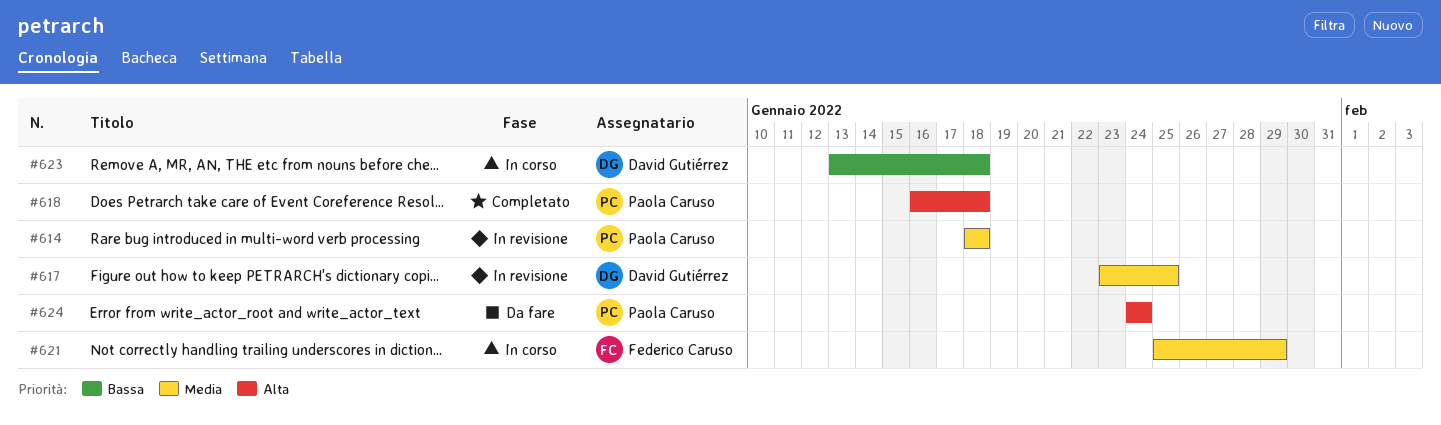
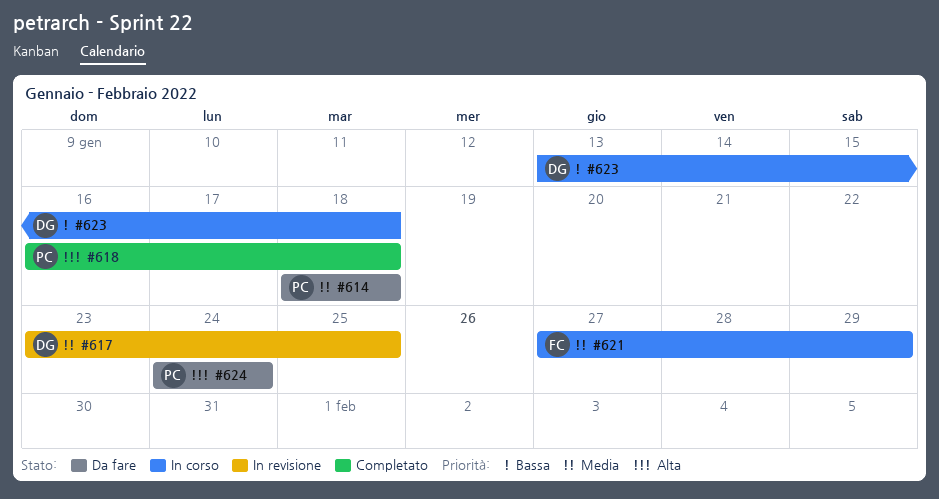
#614, status: In revisione -> Da fare
#621, start: Jan 25 -> Jan 27

